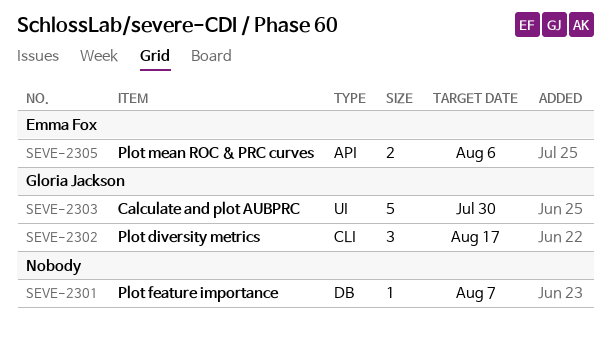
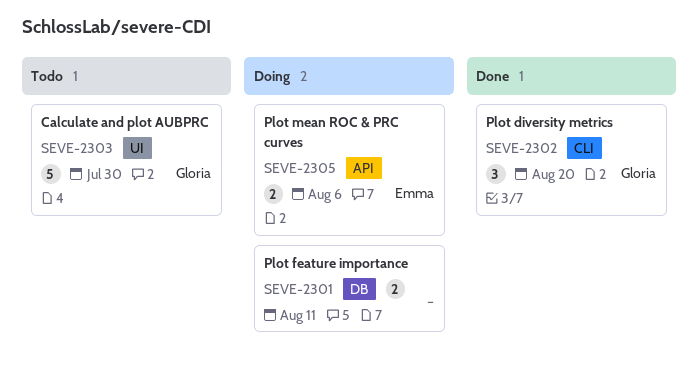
SEVE-2301, estimate: 1 -> 2
SEVE-2301, due: Aug 7 -> Aug 11
SEVE-2302, due: Aug 17 -> Aug 20

